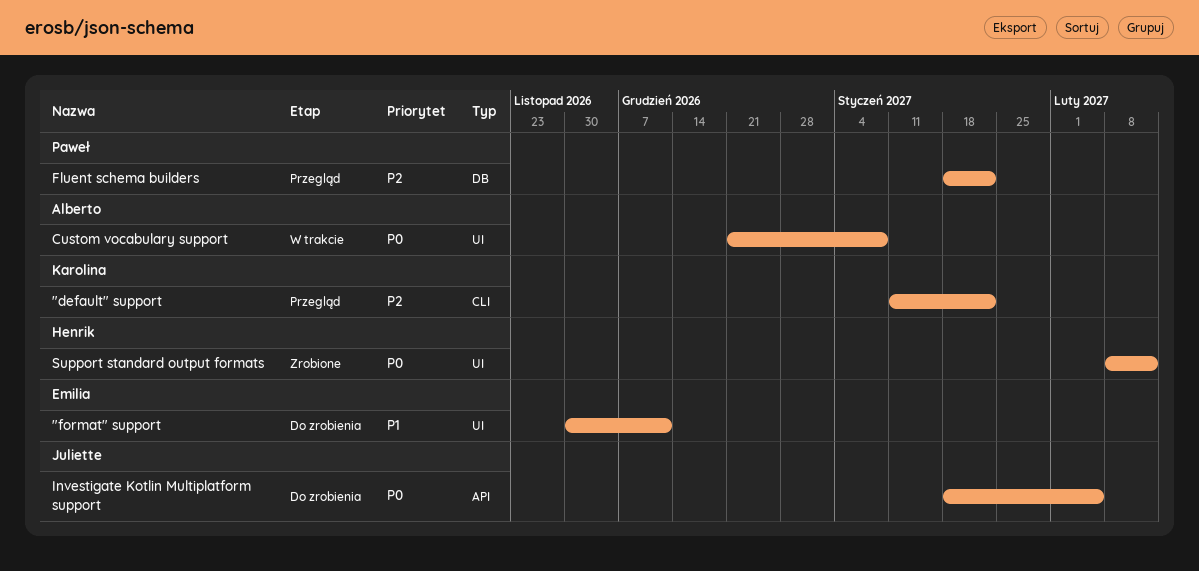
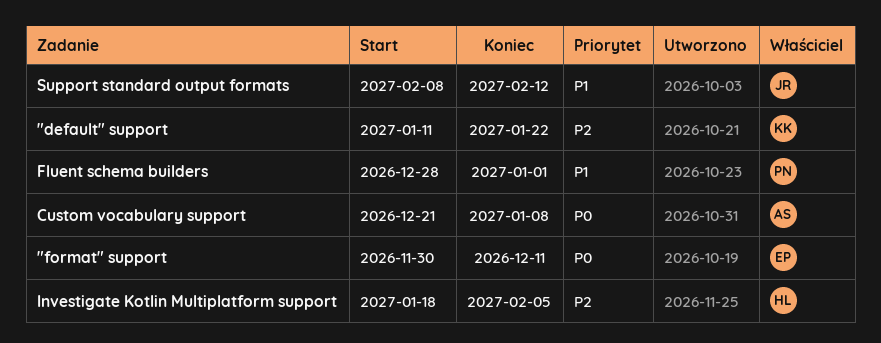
"format" support, priority: P1 -> P0
Fluent schema builders, priority: P2 -> P1
Fluent schema builders, start: Jan 18 -> Dec 28
Fluent schema builders, due: Jan 22 -> Jan 1
Investigate Kotlin Multiplatform support, owner: Juliette -> Henrik
Investigate Kotlin Multiplatform support, priority: P0 -> P2
Support standard output formats, owner: Henrik -> Juliette
Support standard output formats, priority: P0 -> P1

